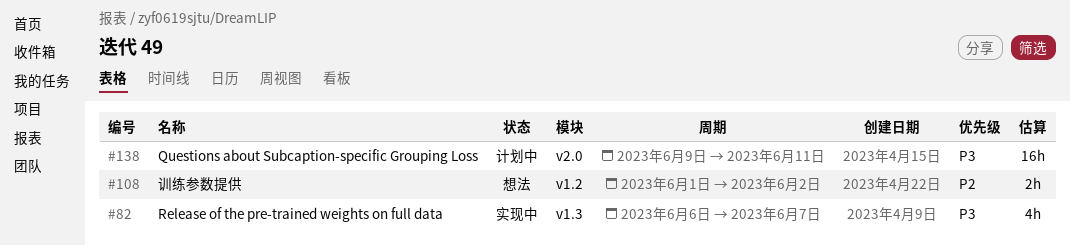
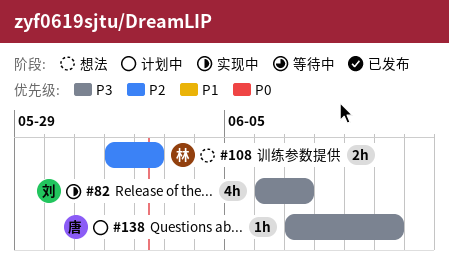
#138, estimate: 16h -> 1h
#138, start: Jun 9 -> Jun 7
#138, due: Jun 11 -> Jun 10

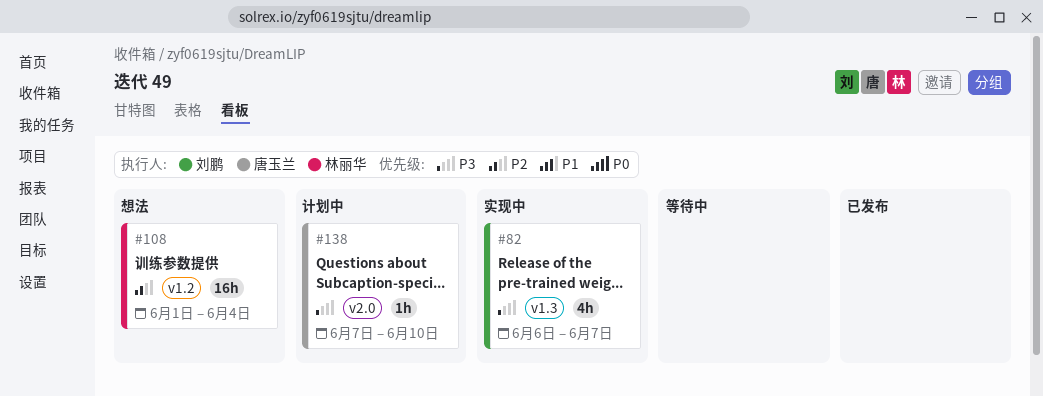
#108, estimate: 2h -> 16h
#108, due: Jun 2 -> Jun 4

